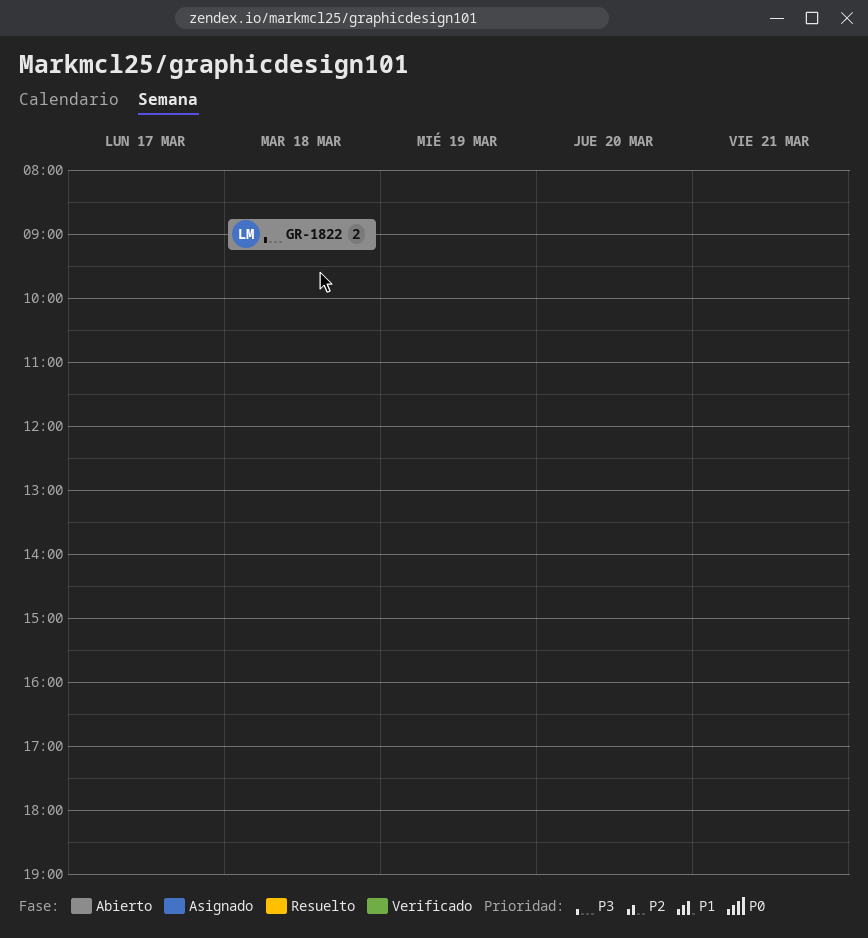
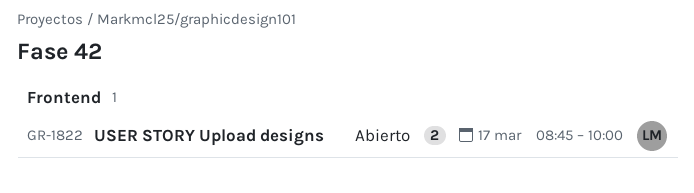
GR-1822, day: Mar 18 -> Mar 17
GR-1822, ends: 09:15 -> 10:00

